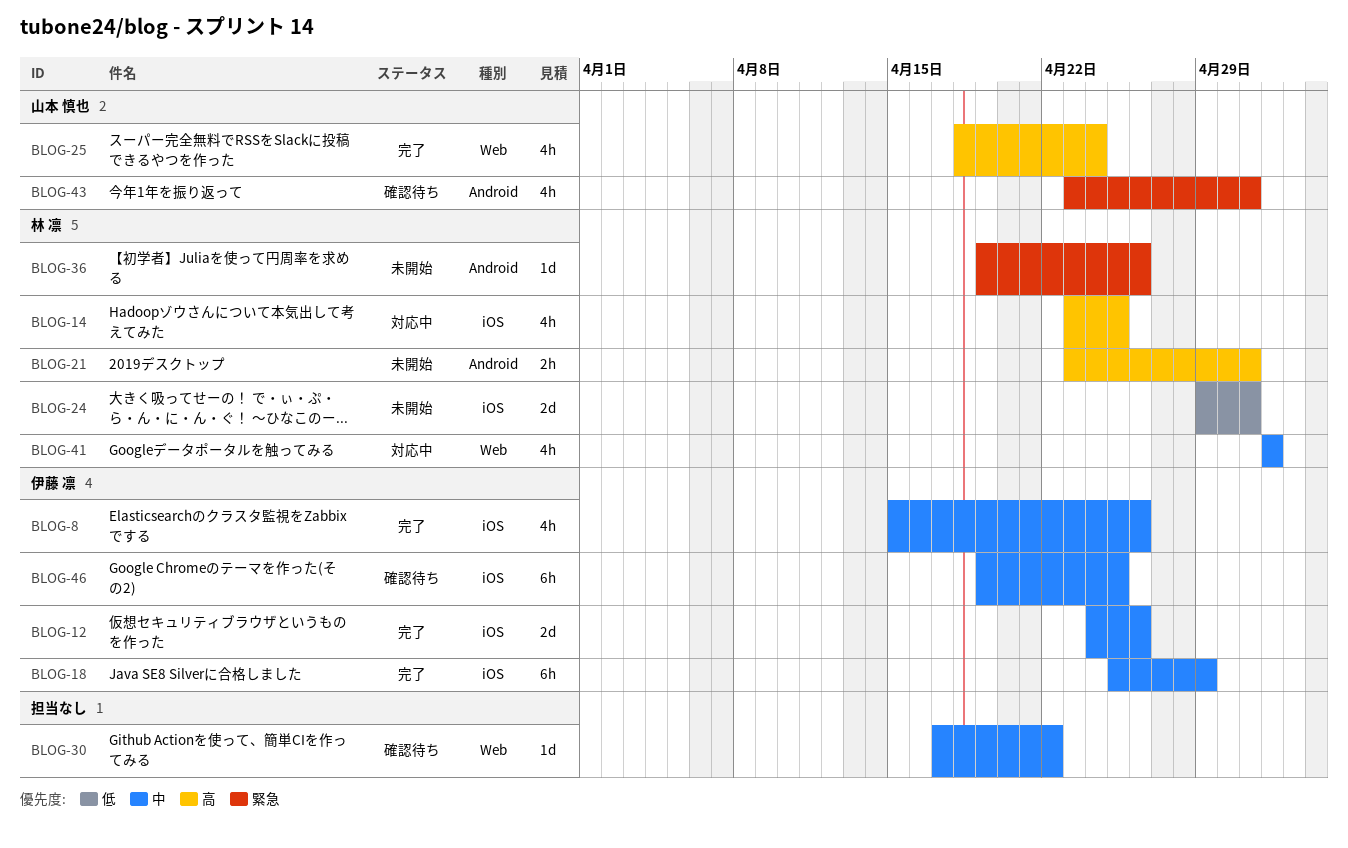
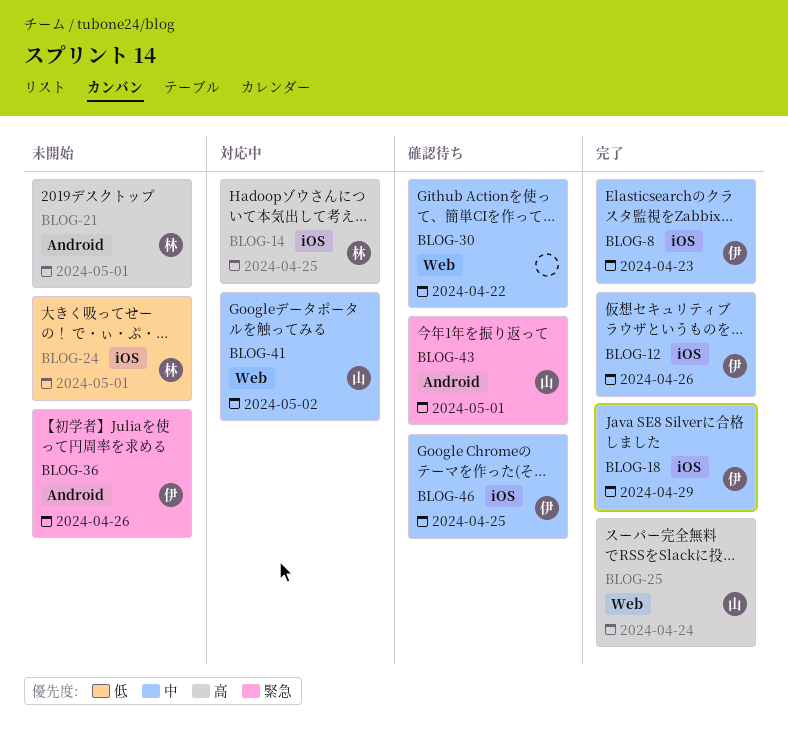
BLOG-8, due: Apr 26 -> Apr 23
BLOG-36, owner: 林 凛 -> 伊藤 凛
BLOG-41, owner: 林 凛 -> 山本 慎也

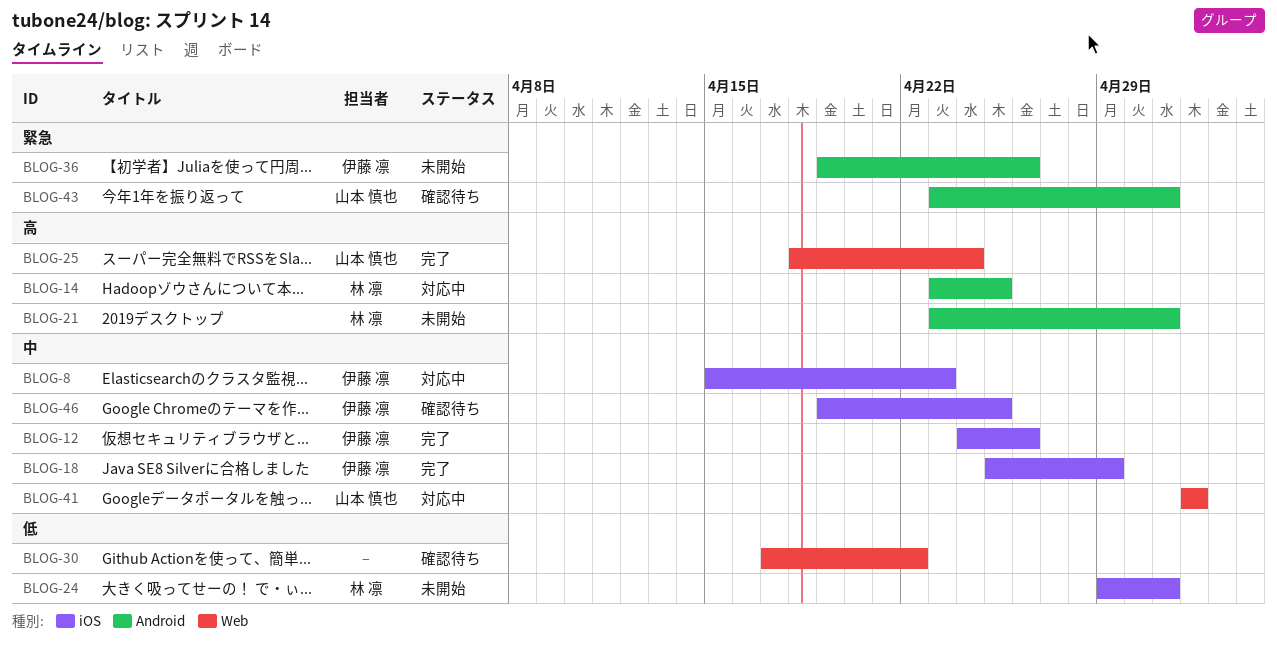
BLOG-8, status: 完了 -> 対応中
BLOG-14, label: iOS -> Android
BLOG-30, priority: 中 -> 低

